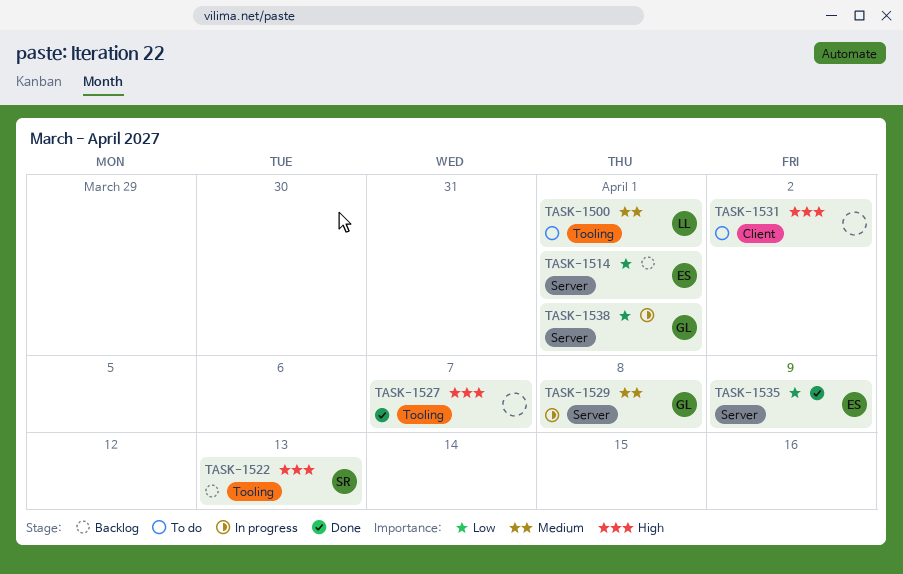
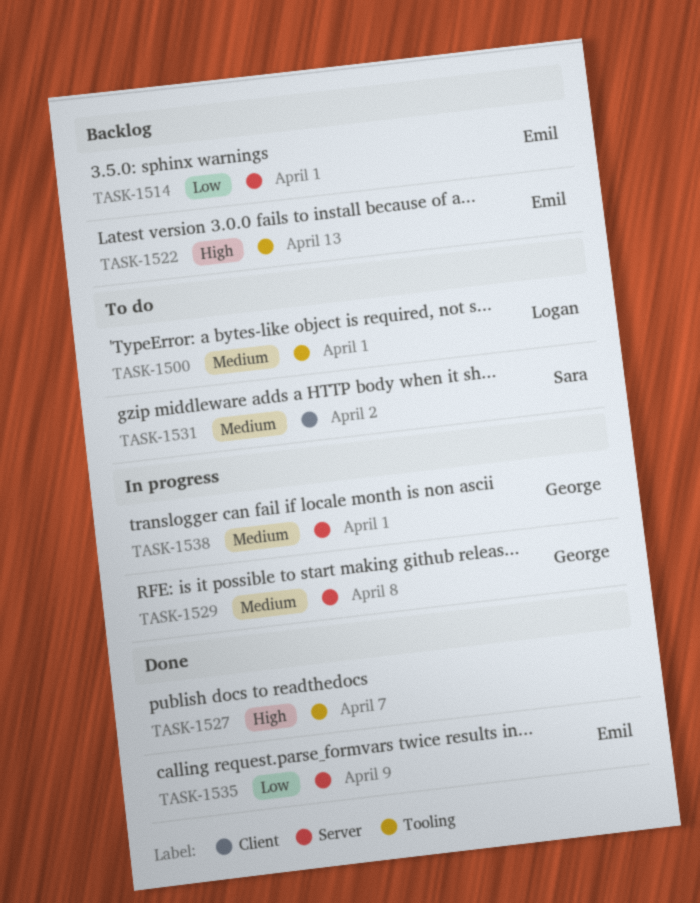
TASK-1522, owner: Sara -> Emil
TASK-1531, owner: none -> Sara
TASK-1531, priority: High -> Medium
TASK-1538, priority: Low -> Medium

